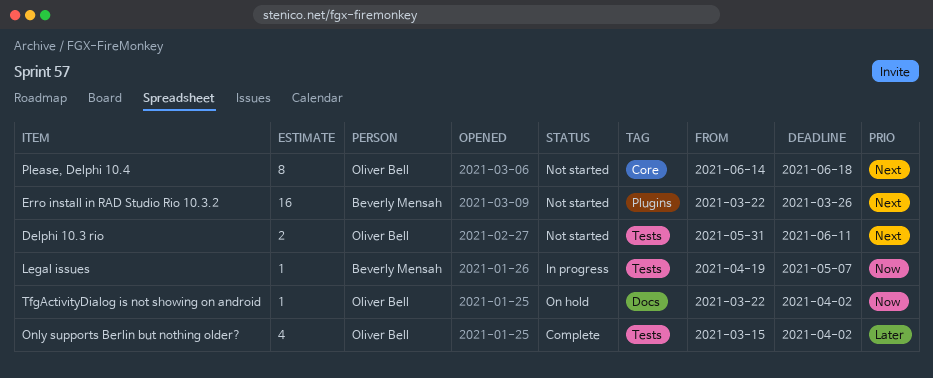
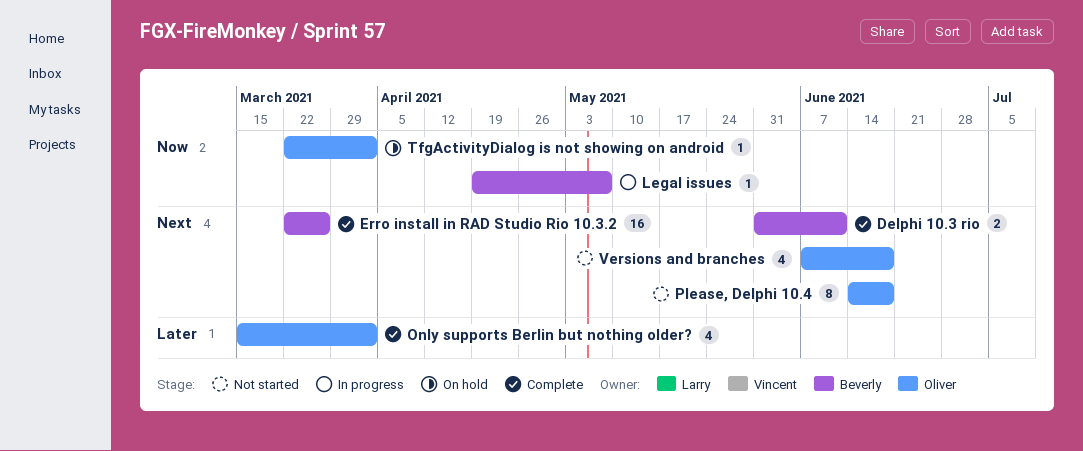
Delphi 10.3 rio, status: Not started -> Complete
Delphi 10.3 rio, owner: Oliver Bell -> Beverly Mensah
Erro install in RAD Studio Rio 10.3.2, status: Not started -> Complete
Versions and branches: none -> present

